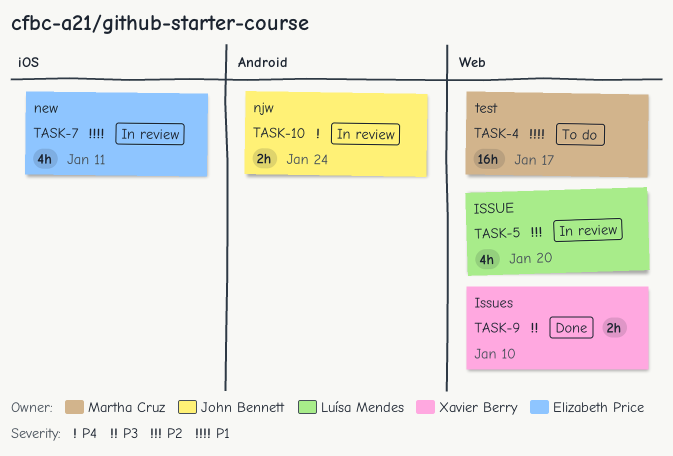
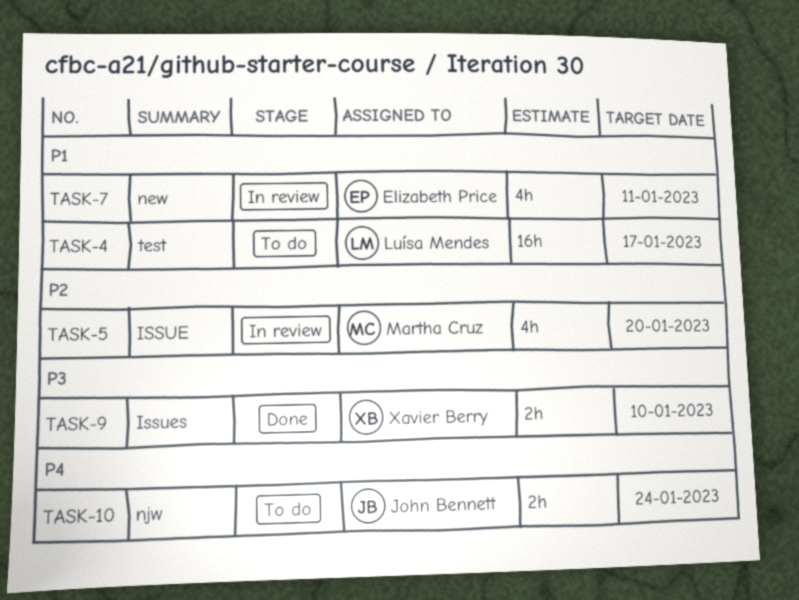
TASK-4, owner: Martha Cruz -> Luísa Mendes
TASK-5, owner: Luísa Mendes -> Martha Cruz
TASK-10, status: In review -> To do

